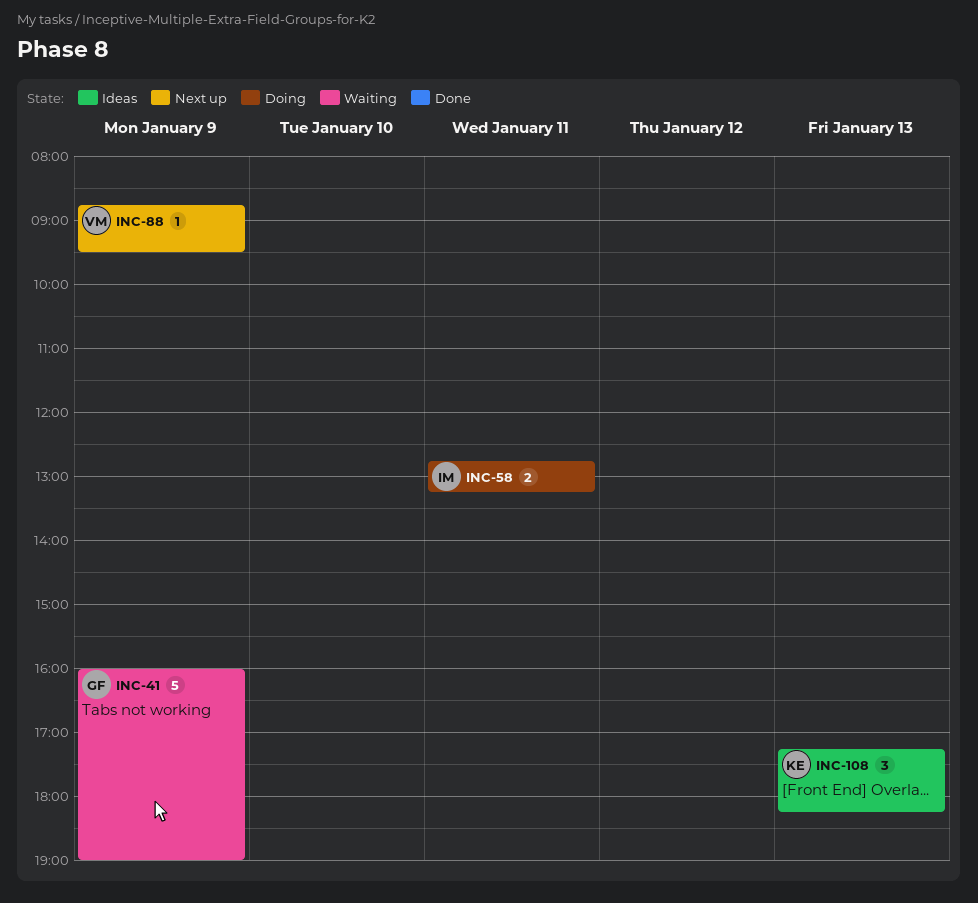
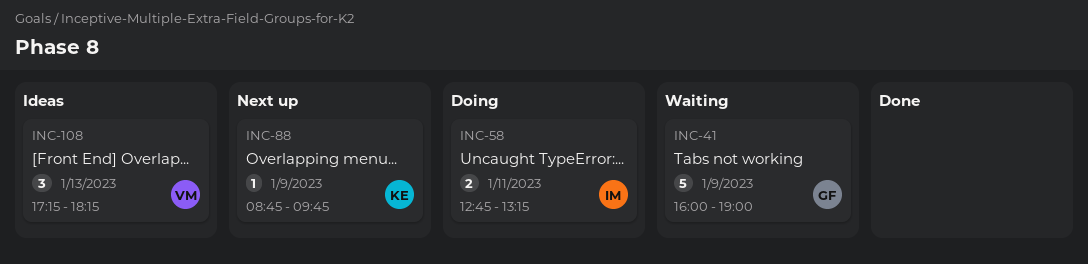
INC-88, owner: VM -> KE
INC-88, ends: 09:30 -> 09:45
INC-108, owner: KE -> VM

